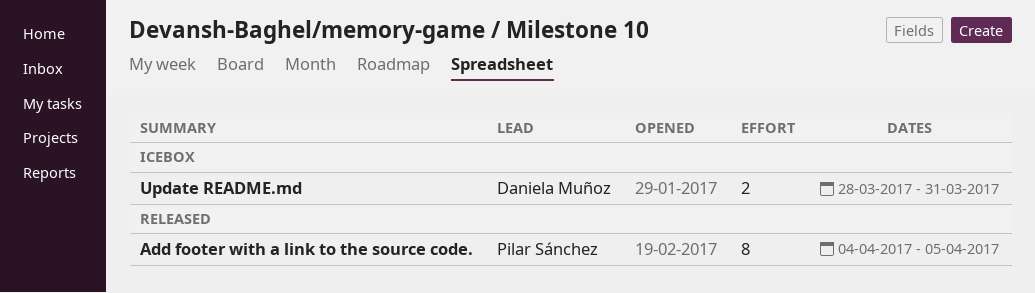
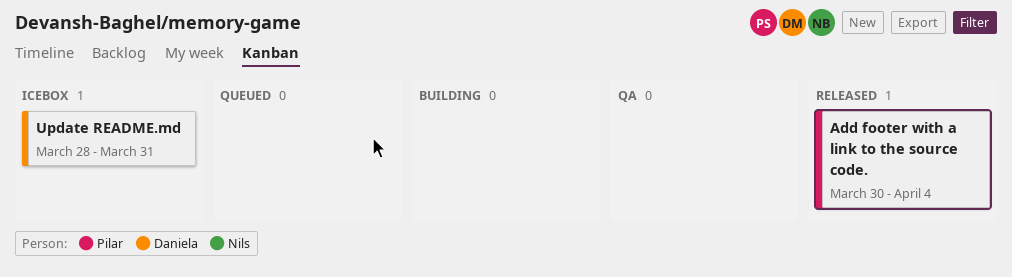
Add footer with a link to the source code., start: Apr 4 -> Mar 30
Add footer with a link to the source code., due: Apr 5 -> Apr 4

